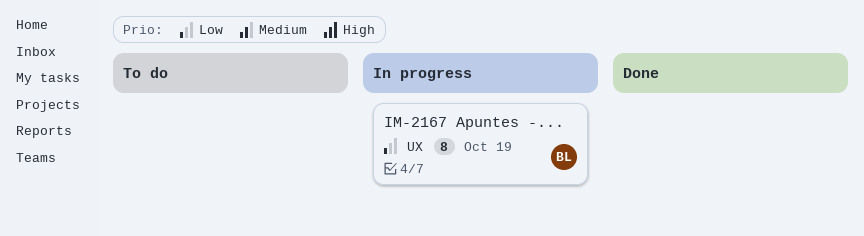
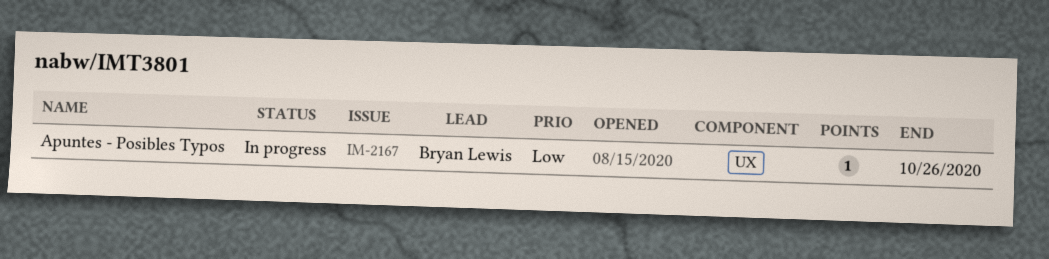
IM-2167, estimate: 8 -> 1
IM-2167, due: Oct 19 -> Oct 26

